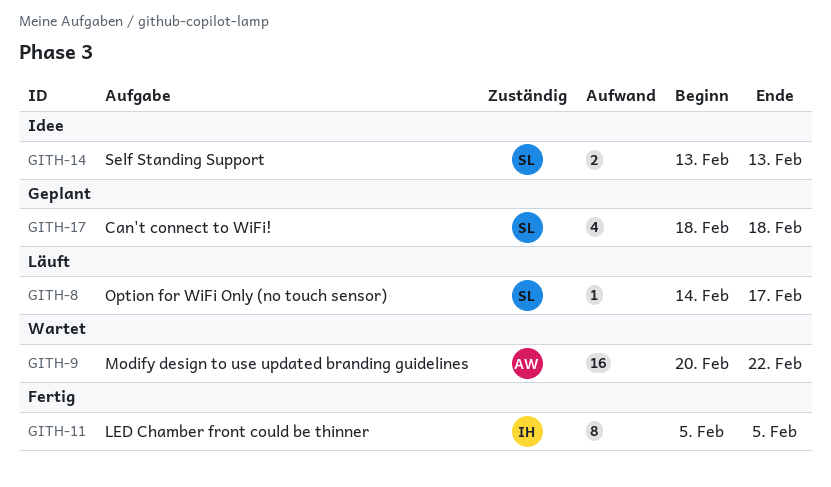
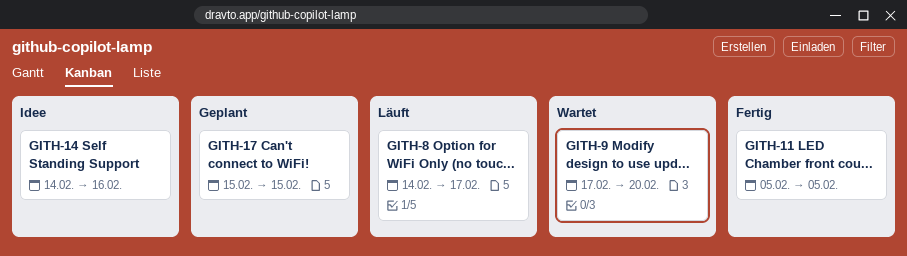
GITH-9, start: Feb 20 -> Feb 17
GITH-9, due: Feb 22 -> Feb 20
GITH-14, start: Feb 13 -> Feb 14
GITH-14, due: Feb 13 -> Feb 16
GITH-17, start: Feb 18 -> Feb 15
GITH-17, due: Feb 18 -> Feb 15

